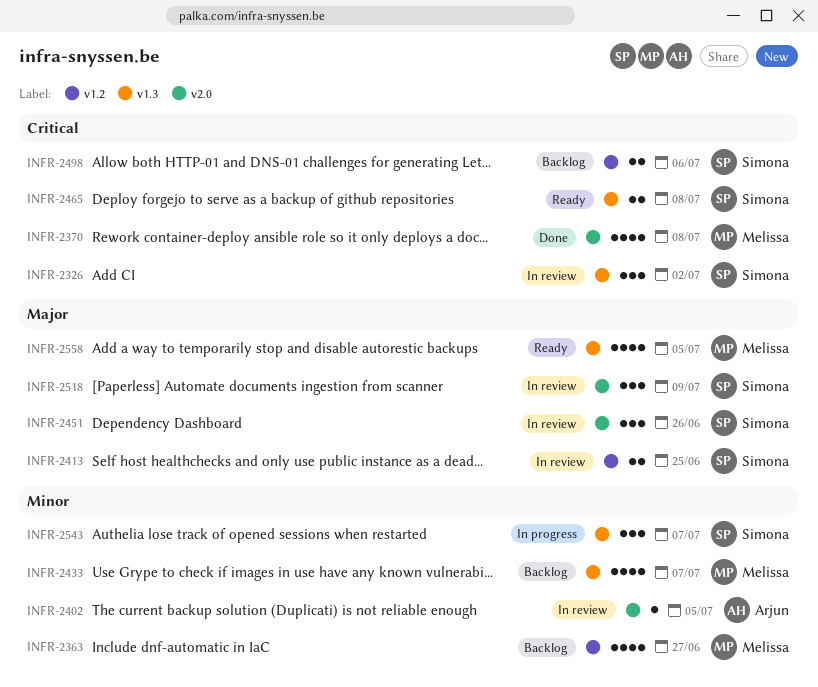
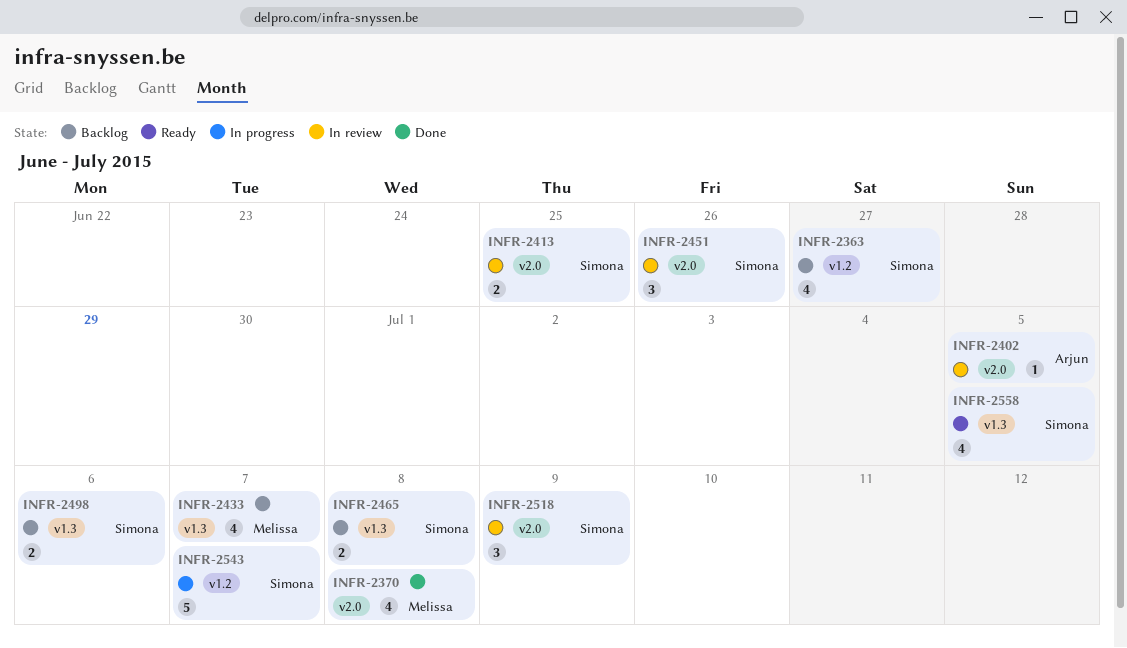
INFR-2326: present -> none
INFR-2363, owner: Melissa -> Simona
INFR-2413, label: v1.2 -> v2.0
INFR-2465, status: Ready -> Backlog
INFR-2498, label: v1.2 -> v1.3
INFR-2543, label: v1.3 -> v1.2
INFR-2543, estimate: 3 -> 5
INFR-2558, owner: Melissa -> Simona

